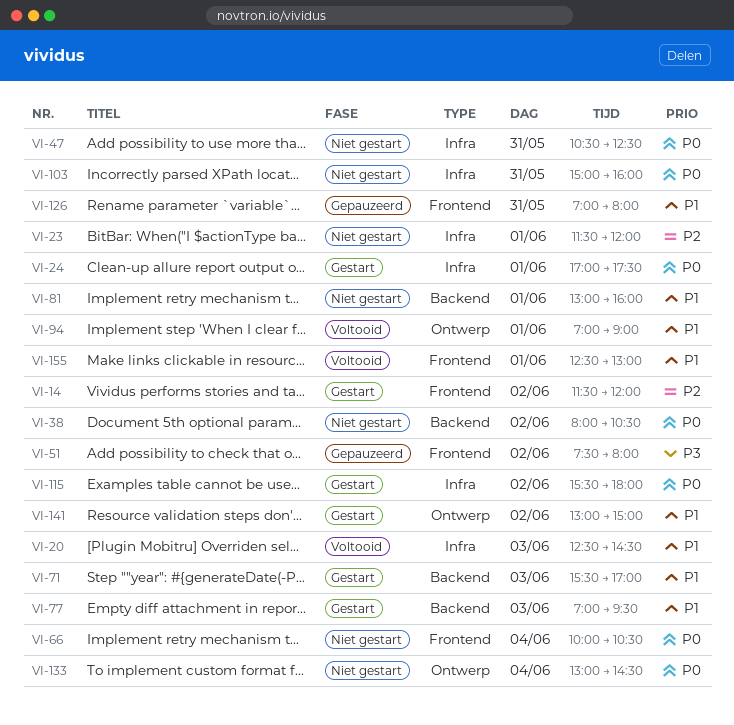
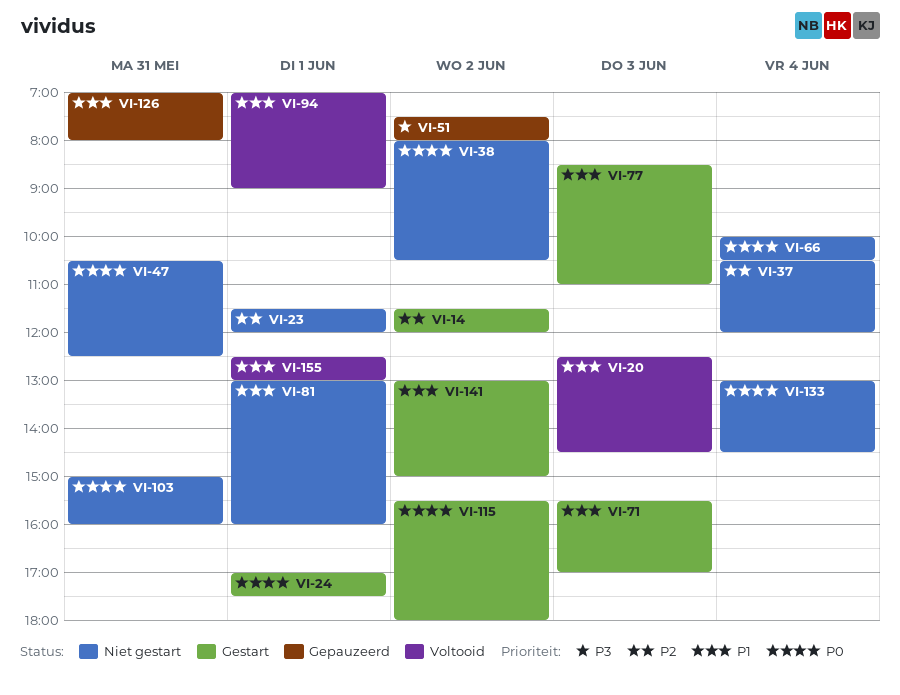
VI-37: none -> present
VI-77, begins: 07:00 -> 08:30
VI-77, ends: 09:30 -> 11:00

